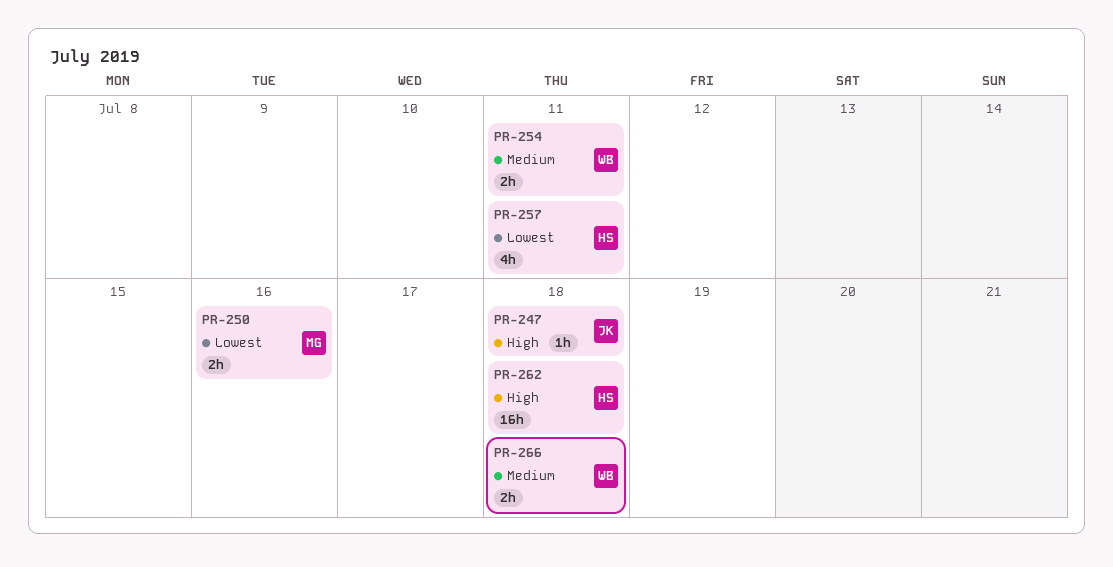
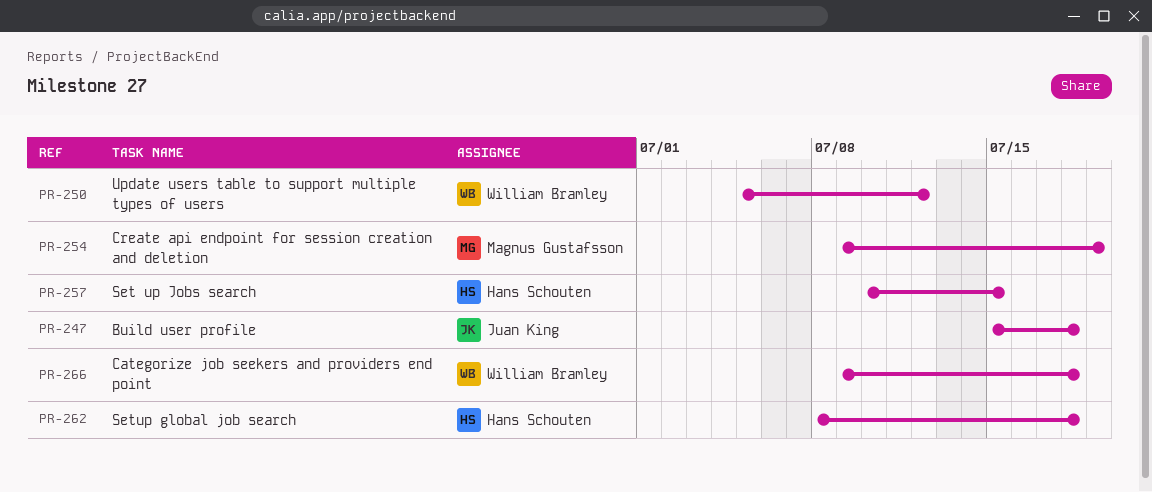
PR-250, owner: Magnus Gustafsson -> William Bramley
PR-250, due: Jul 16 -> Jul 12
PR-254, owner: William Bramley -> Magnus Gustafsson
PR-254, due: Jul 11 -> Jul 19
PR-257, due: Jul 11 -> Jul 15

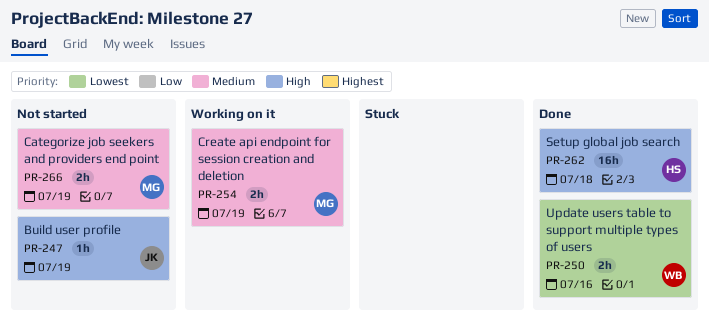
PR-247, due: Jul 18 -> Jul 19
PR-250, due: Jul 12 -> Jul 16
PR-257: present -> none
PR-266, owner: William Bramley -> Magnus Gustafsson
PR-266, due: Jul 18 -> Jul 19

